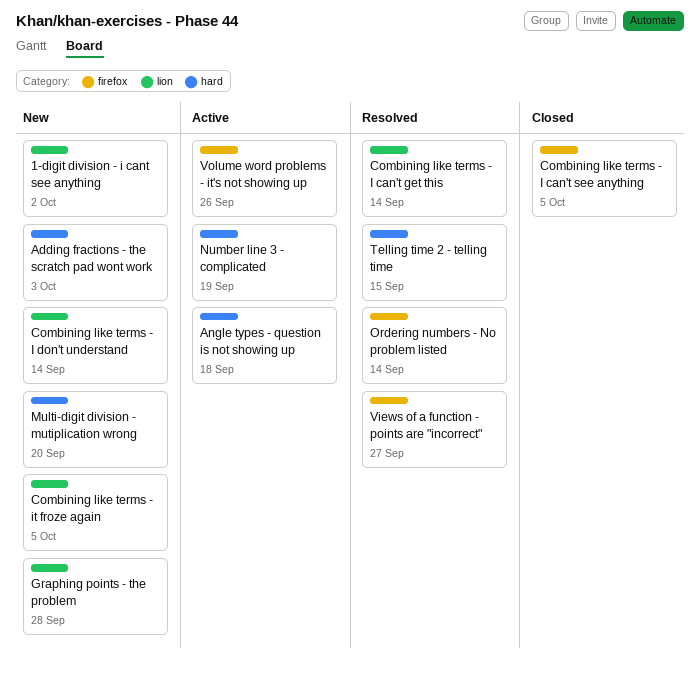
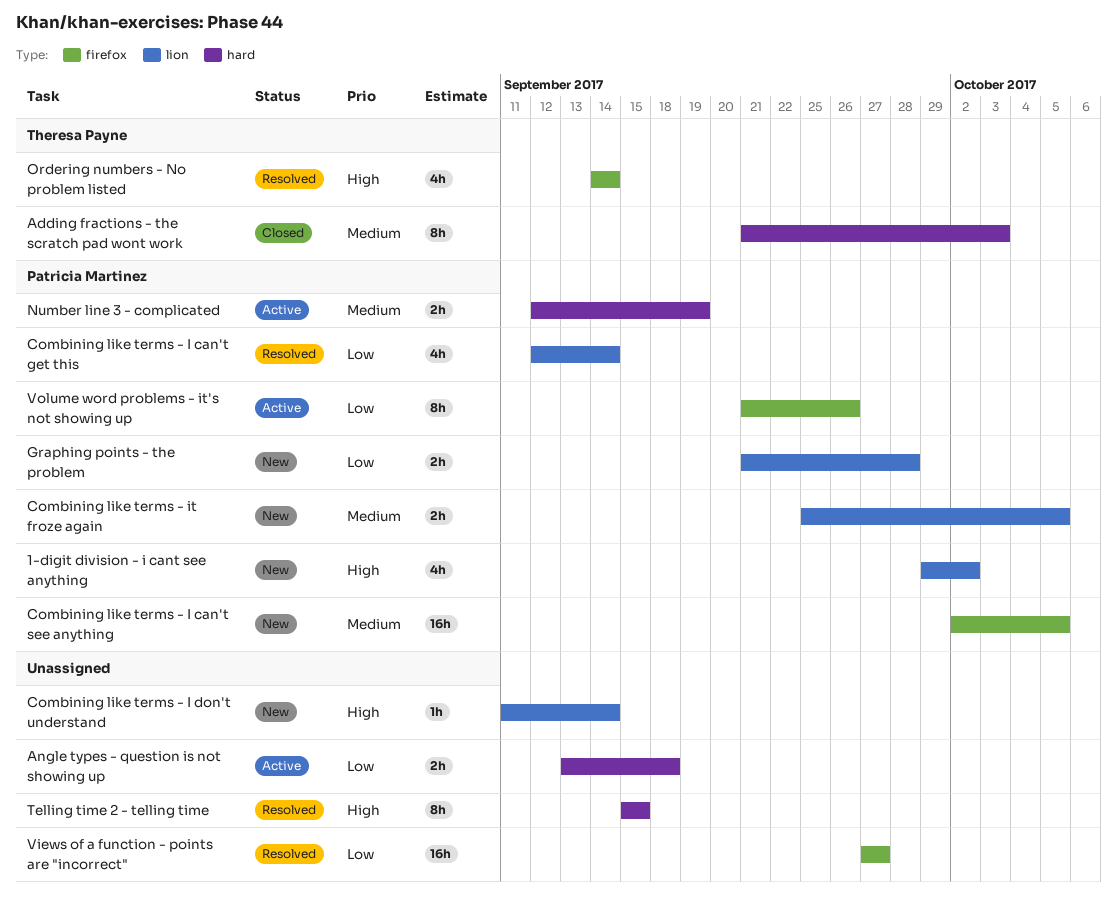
Adding fractions - the scratch pad wont work, status: New -> Closed
Combining like terms - I can't see anything, status: Closed -> New
Multi-digit division - mutiplication wrong: present -> none

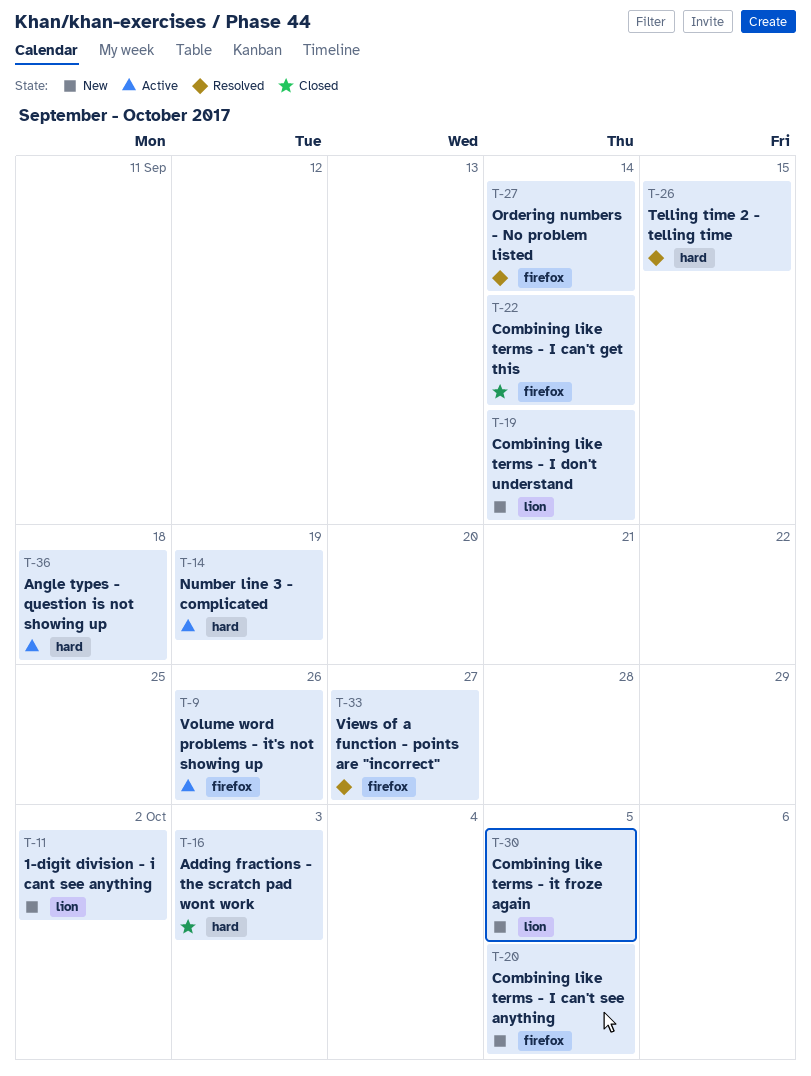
Combining like terms - I can't get this, status: Resolved -> Closed
Combining like terms - I can't get this, label: lion -> firefox
Graphing points - the problem: present -> none

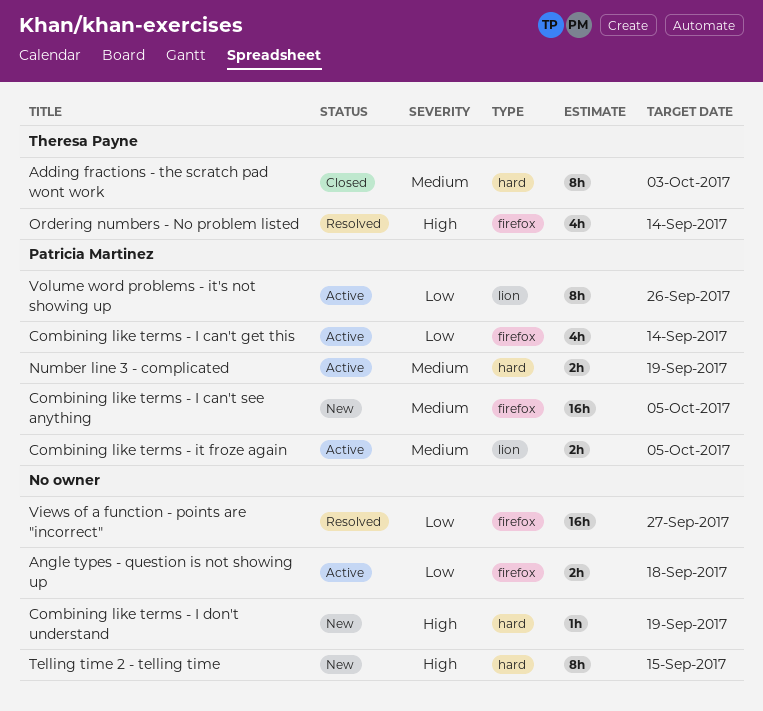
1-digit division - i cant see anything: present -> none
Angle types - question is not showing up, label: hard -> firefox
Combining like terms - I can't get this, status: Closed -> Active
Combining like terms - I don't understand, label: lion -> hard
Combining like terms - I don't understand, due: Sep 14 -> Sep 19
Combining like terms - it froze again, status: New -> Active
Telling time 2 - telling time, status: Resolved -> New
Volume word problems - it's not showing up, label: firefox -> lion

